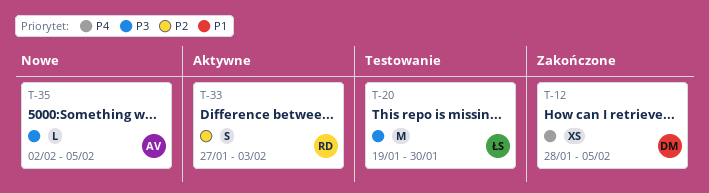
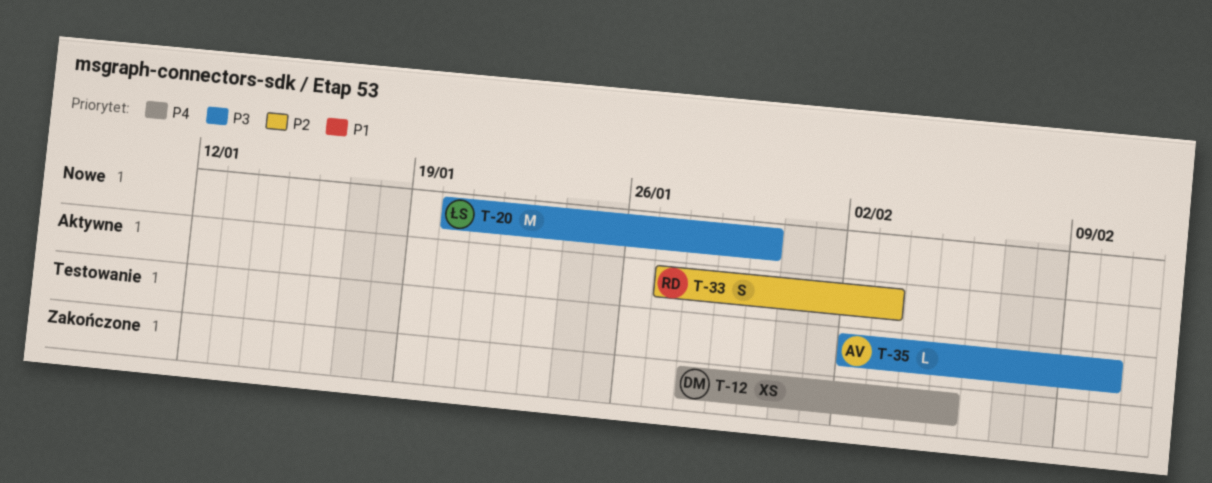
T-20, status: Testowanie -> Nowe
T-20, start: Jan 19 -> Jan 20
T-35, status: Nowe -> Testowanie
T-35, due: Feb 5 -> Feb 10

